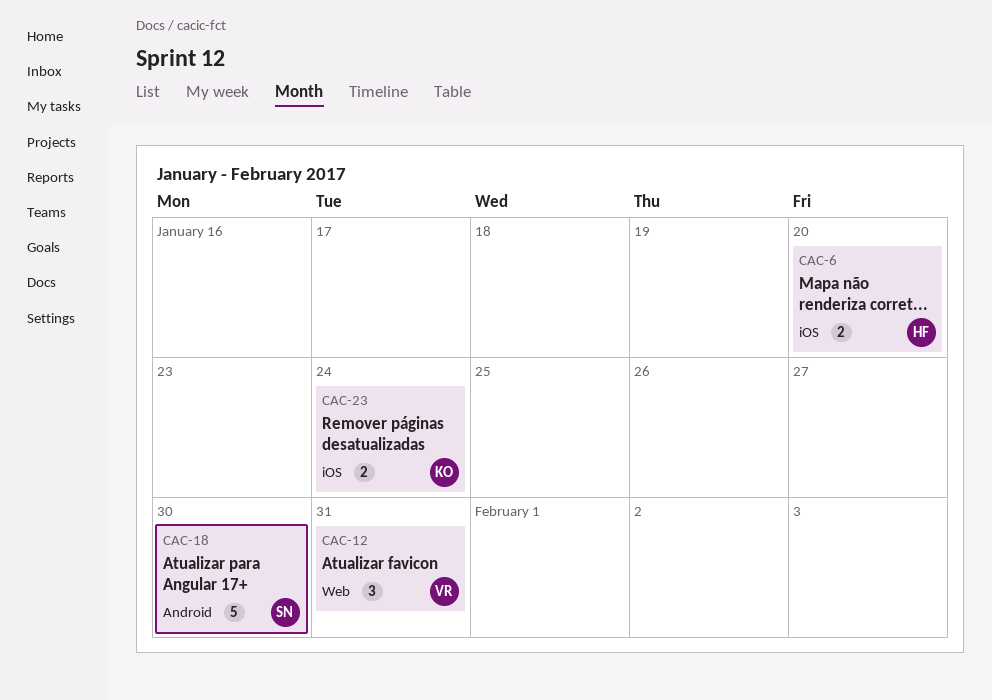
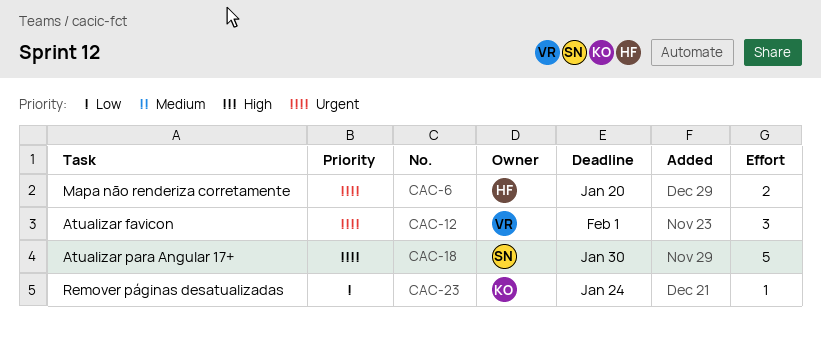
CAC-12, due: Jan 31 -> Feb 1
CAC-23, estimate: 2 -> 1

